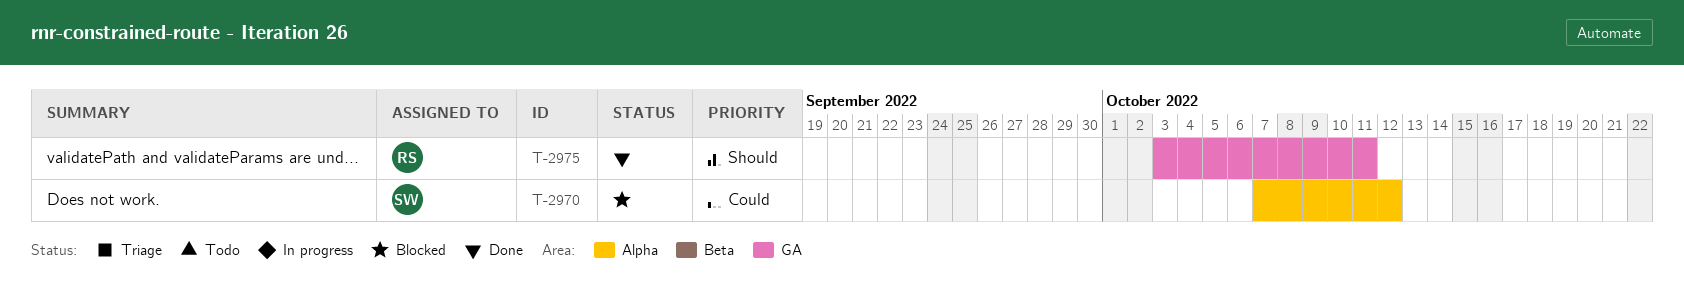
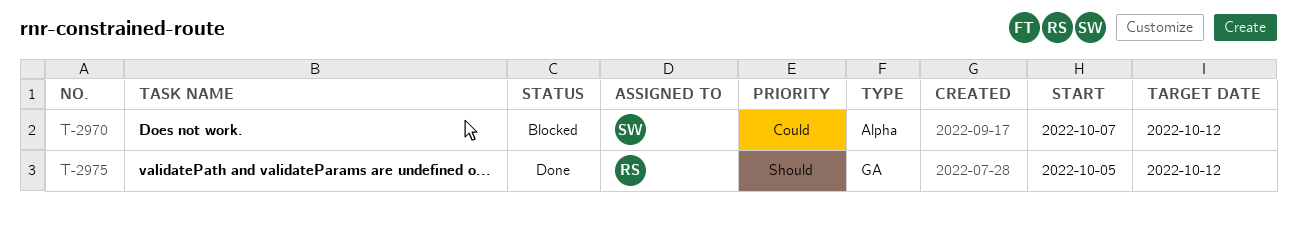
T-2975, start: Oct 3 -> Oct 5
T-2975, due: Oct 11 -> Oct 12

